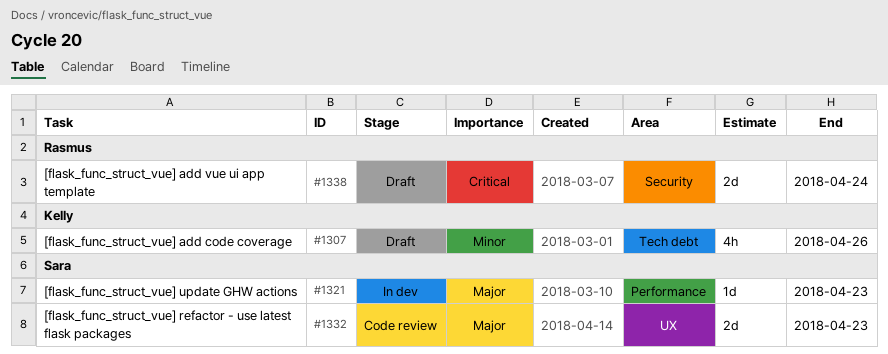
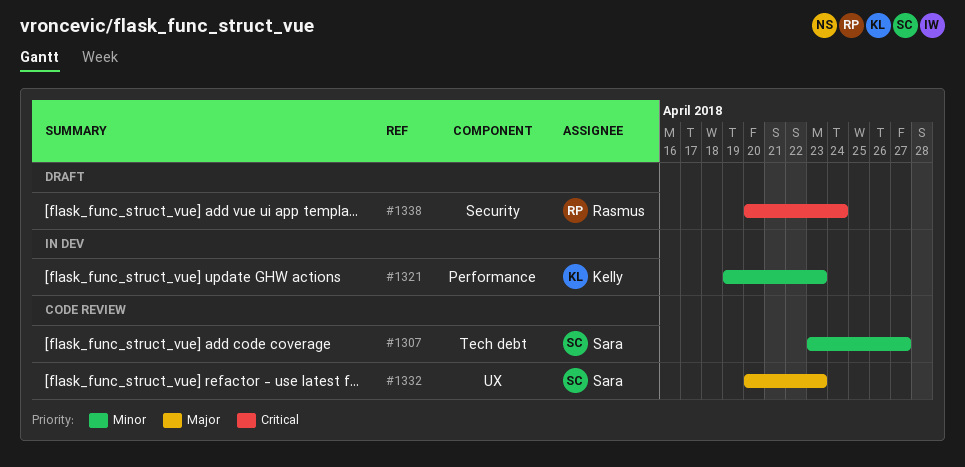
#1307, status: Draft -> Code review
#1307, owner: Kelly -> Sara
#1307, due: Apr 26 -> Apr 27
#1321, owner: Sara -> Kelly
#1321, priority: Major -> Minor

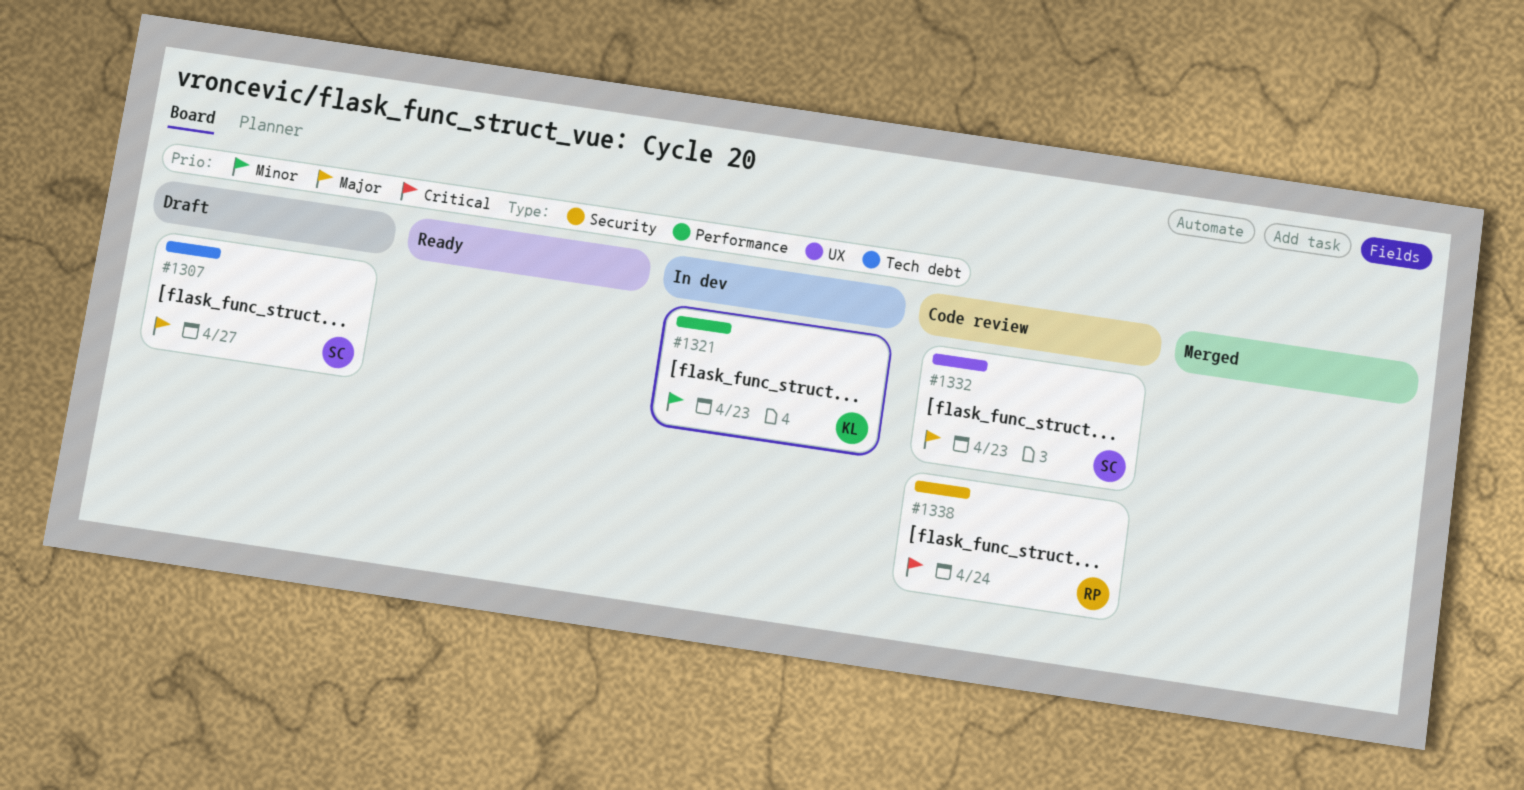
#1307, status: Code review -> Draft
#1307, priority: Minor -> Major
#1338, status: Draft -> Code review

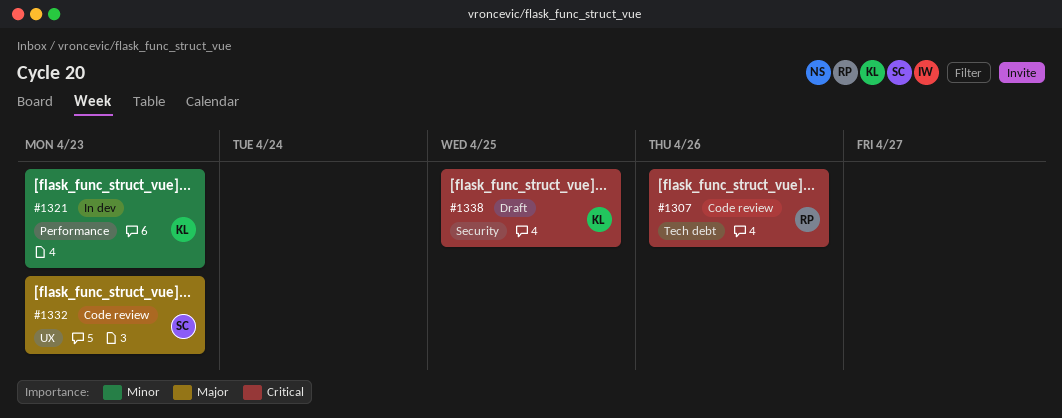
#1307, status: Draft -> Code review
#1307, owner: SC -> RP
#1307, priority: Major -> Critical
#1307, due: Apr 27 -> Apr 26
#1338, status: Code review -> Draft
#1338, owner: RP -> KL
#1338, due: Apr 24 -> Apr 25

